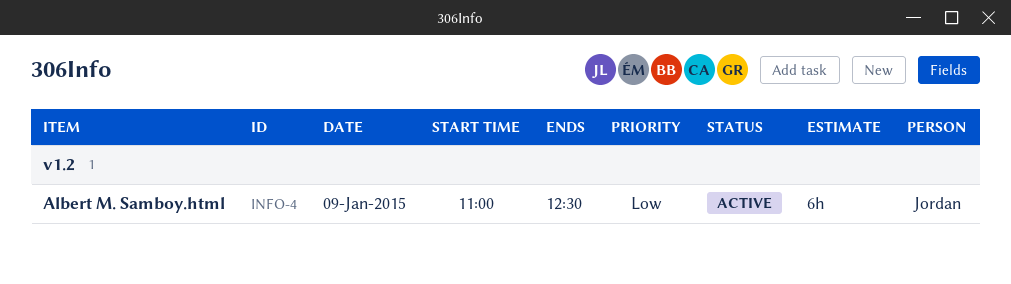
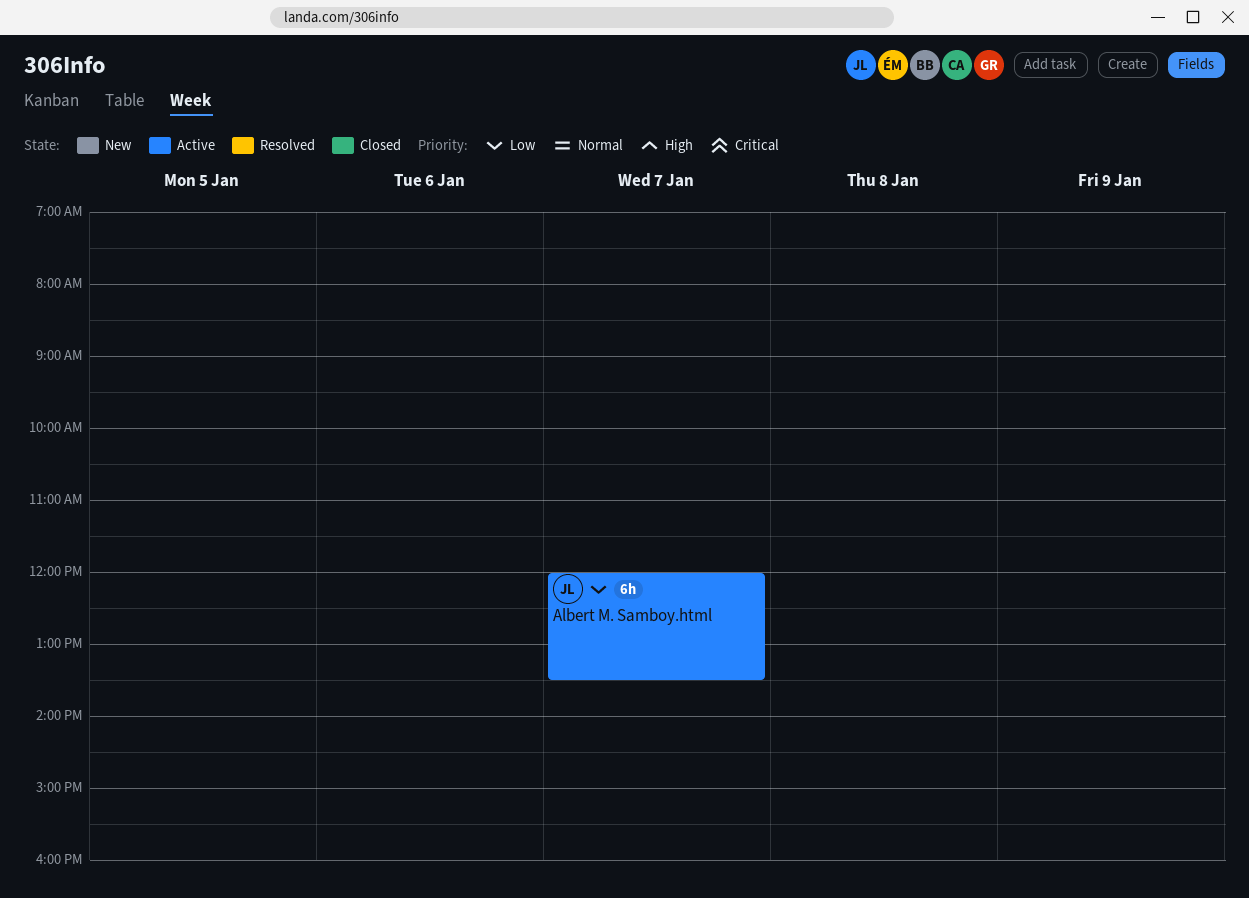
Albert M. Samboy.html, day: Jan 9 -> Jan 7
Albert M. Samboy.html, begins: 11:00 -> 12:00
Albert M. Samboy.html, ends: 12:30 -> 13:30

